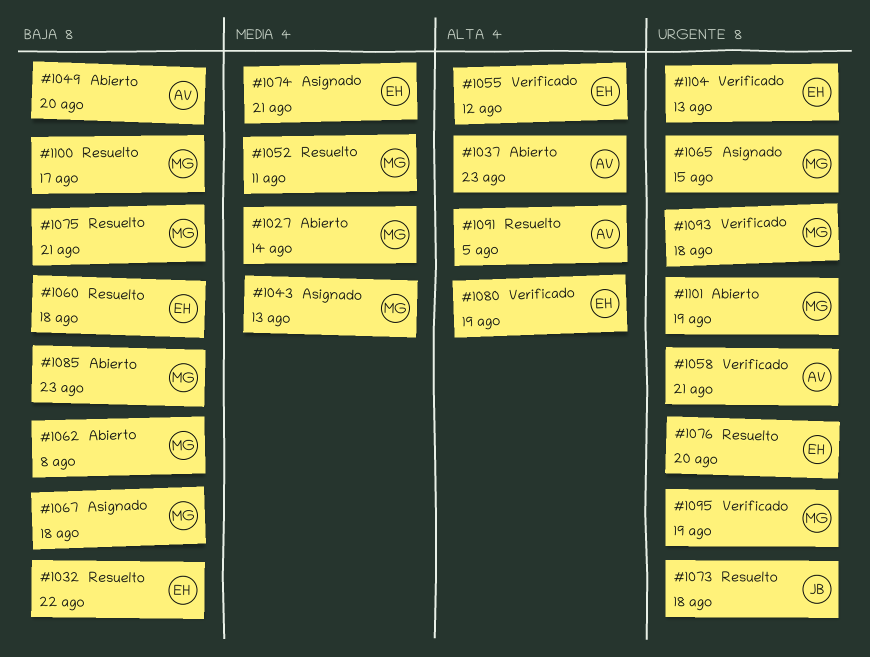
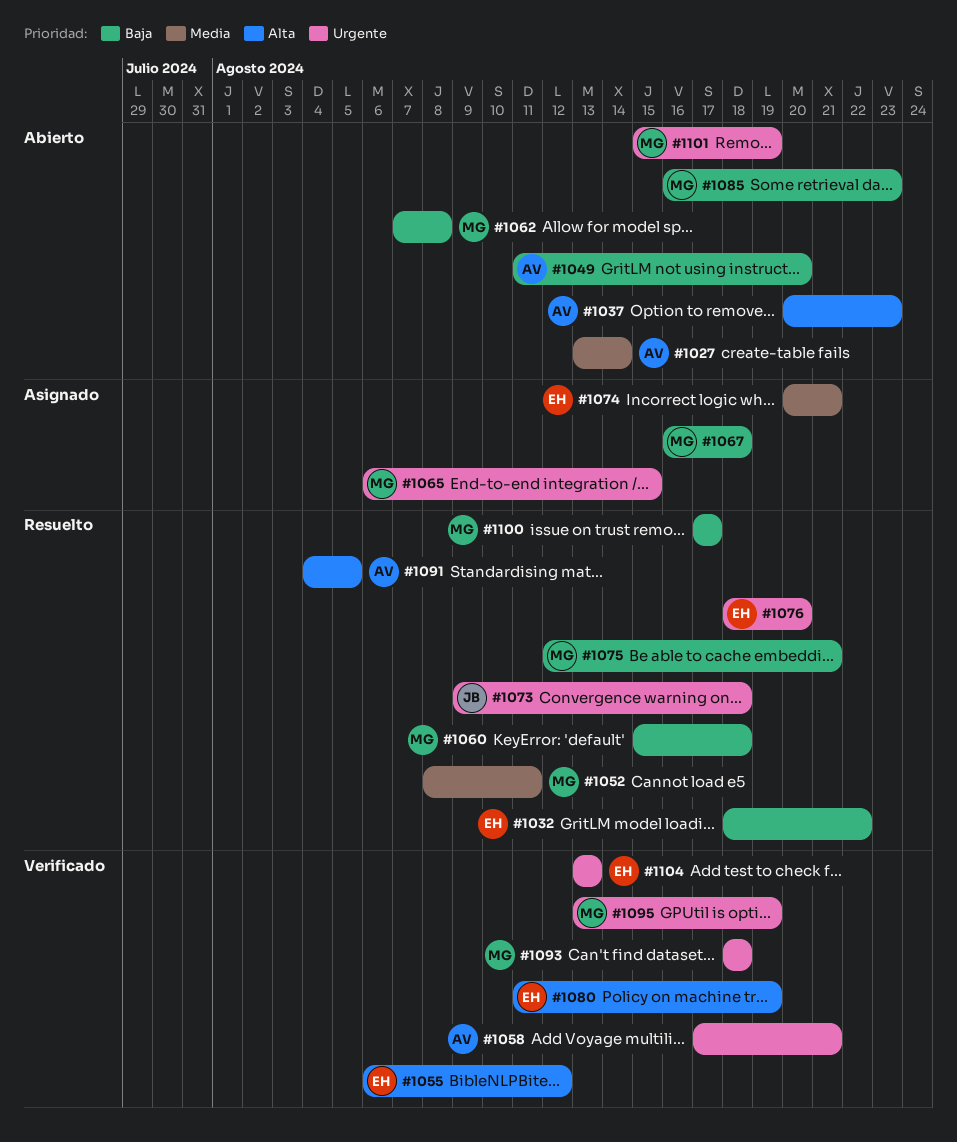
#1027, owner: MG -> AV
#1043: present -> none
#1060, owner: EH -> MG

